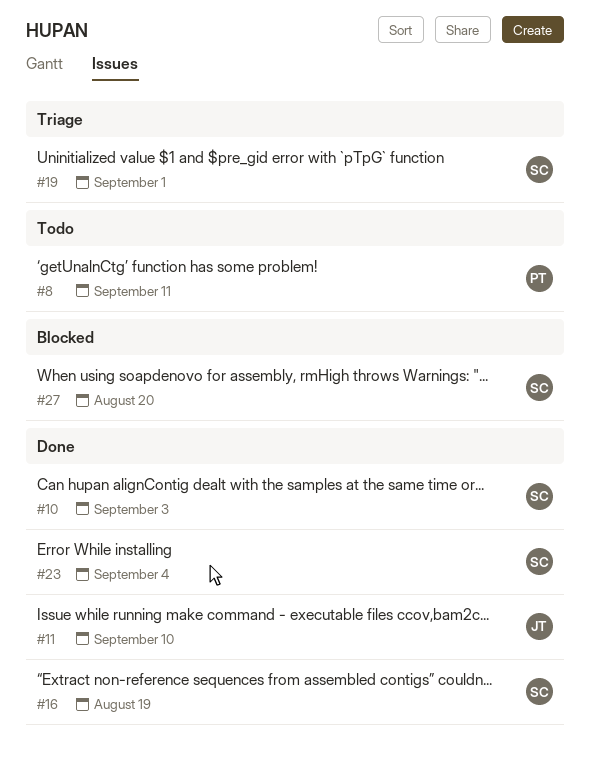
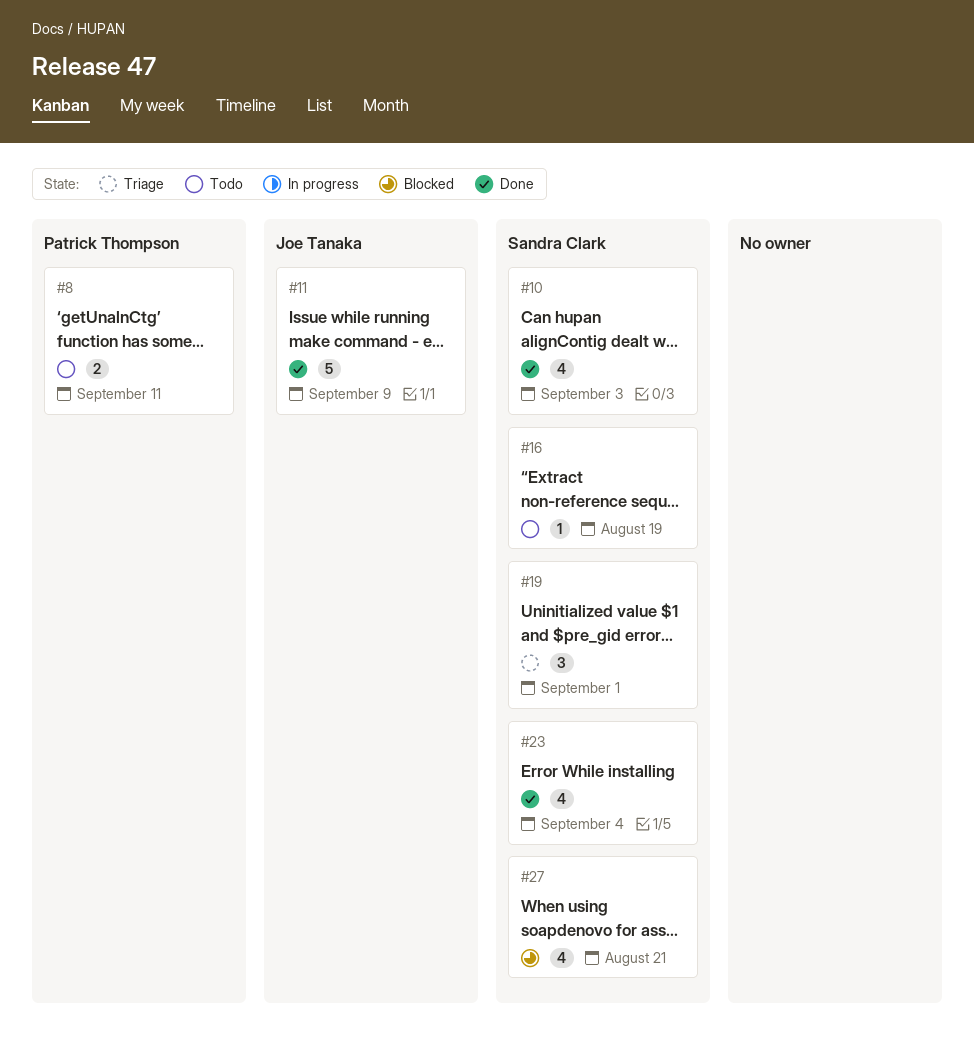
#11, due: Sep 10 -> Sep 9
#16, status: Done -> Todo
#27, due: Aug 20 -> Aug 21

